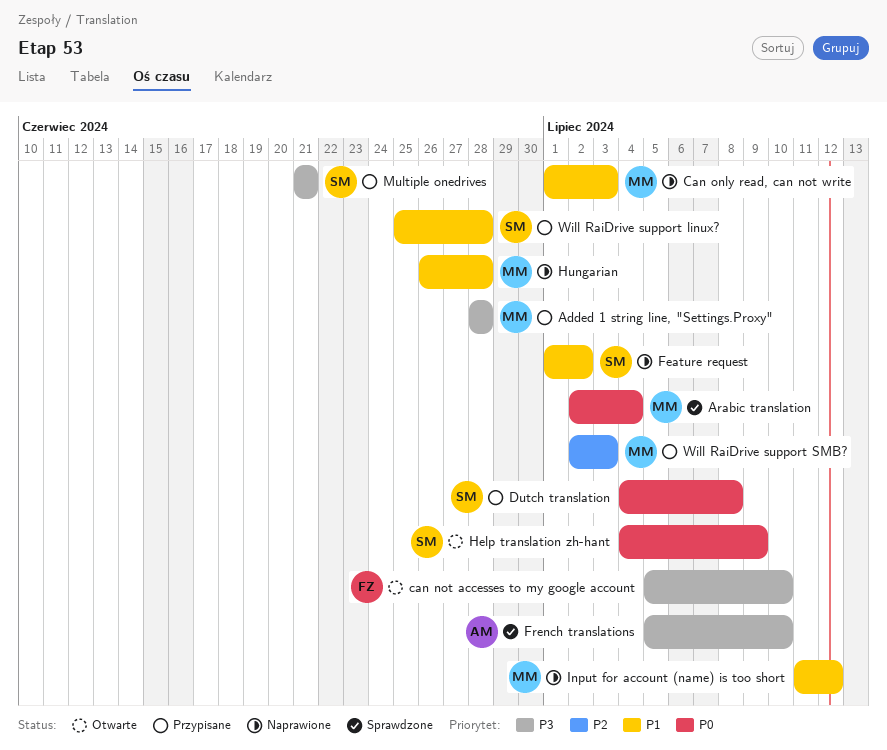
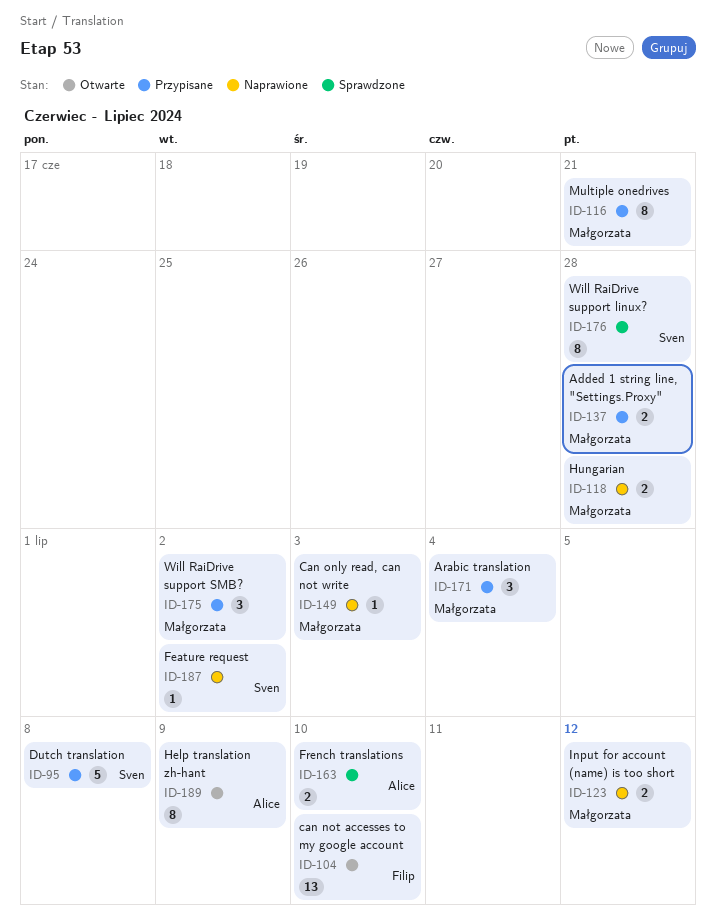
Arabic translation, status: Sprawdzone -> Przypisane
Help translation zh-hant, owner: Sven -> Alice
Multiple onedrives, owner: Sven -> Małgorzata
Will RaiDrive support linux?, status: Przypisane -> Sprawdzone
Will RaiDrive support SMB?, due: Jul 3 -> Jul 2

